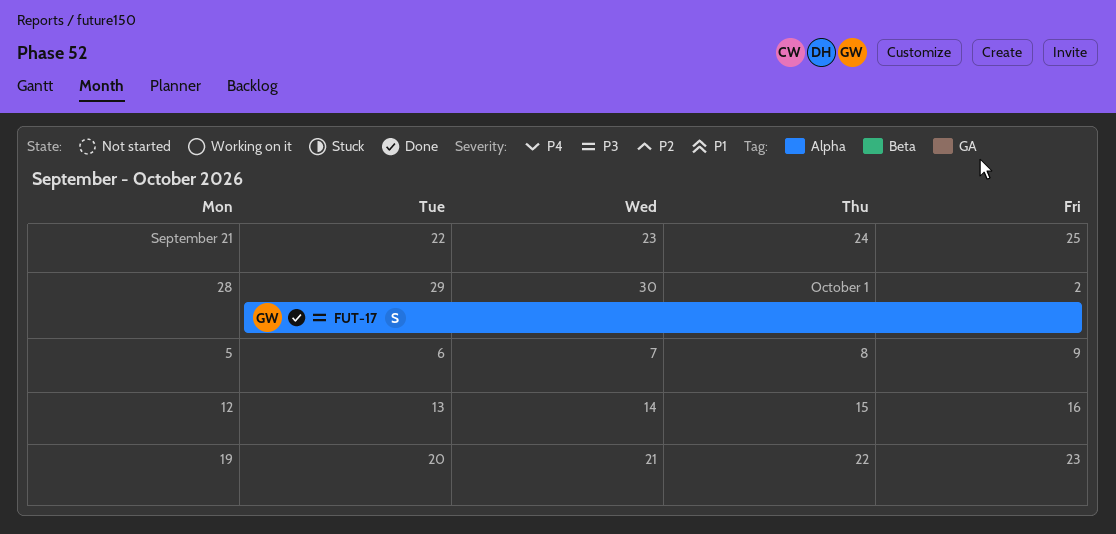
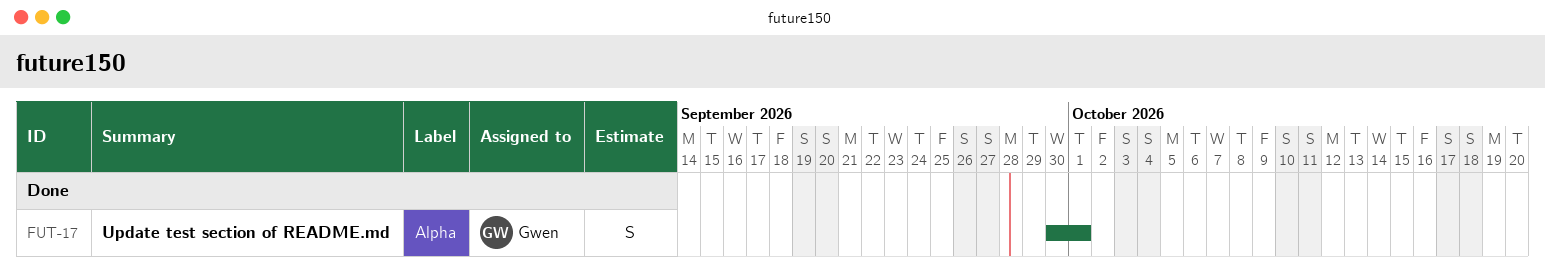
FUT-17, start: Sep 29 -> Sep 30
FUT-17, due: Oct 2 -> Oct 1

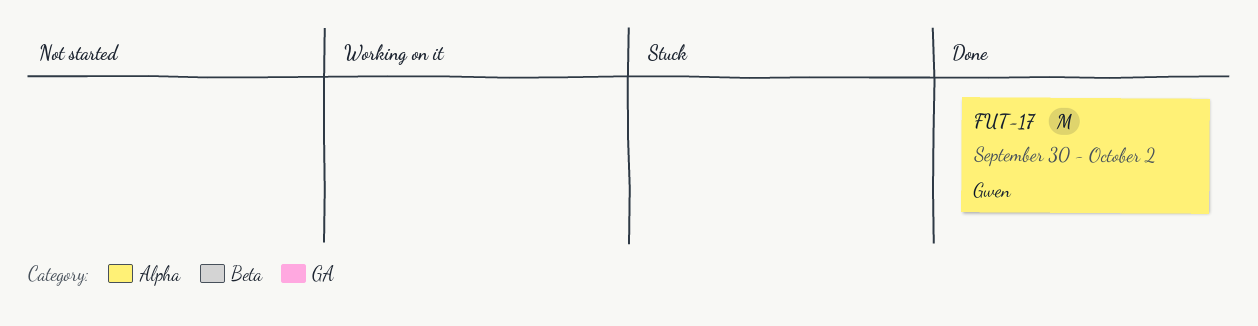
FUT-17, estimate: S -> M
FUT-17, due: Oct 1 -> Oct 2

